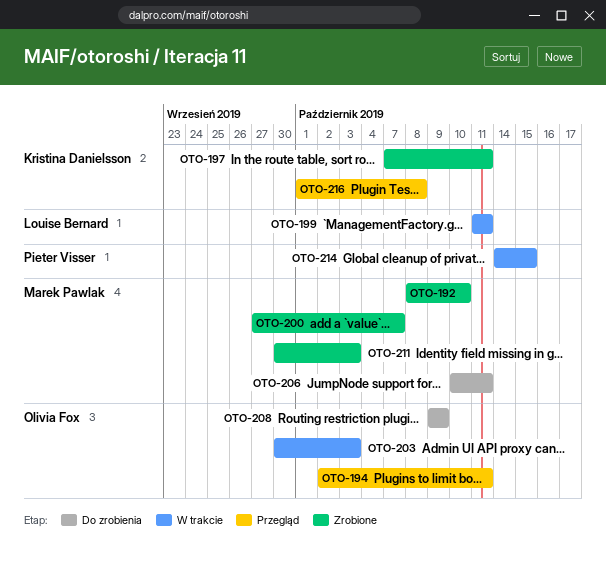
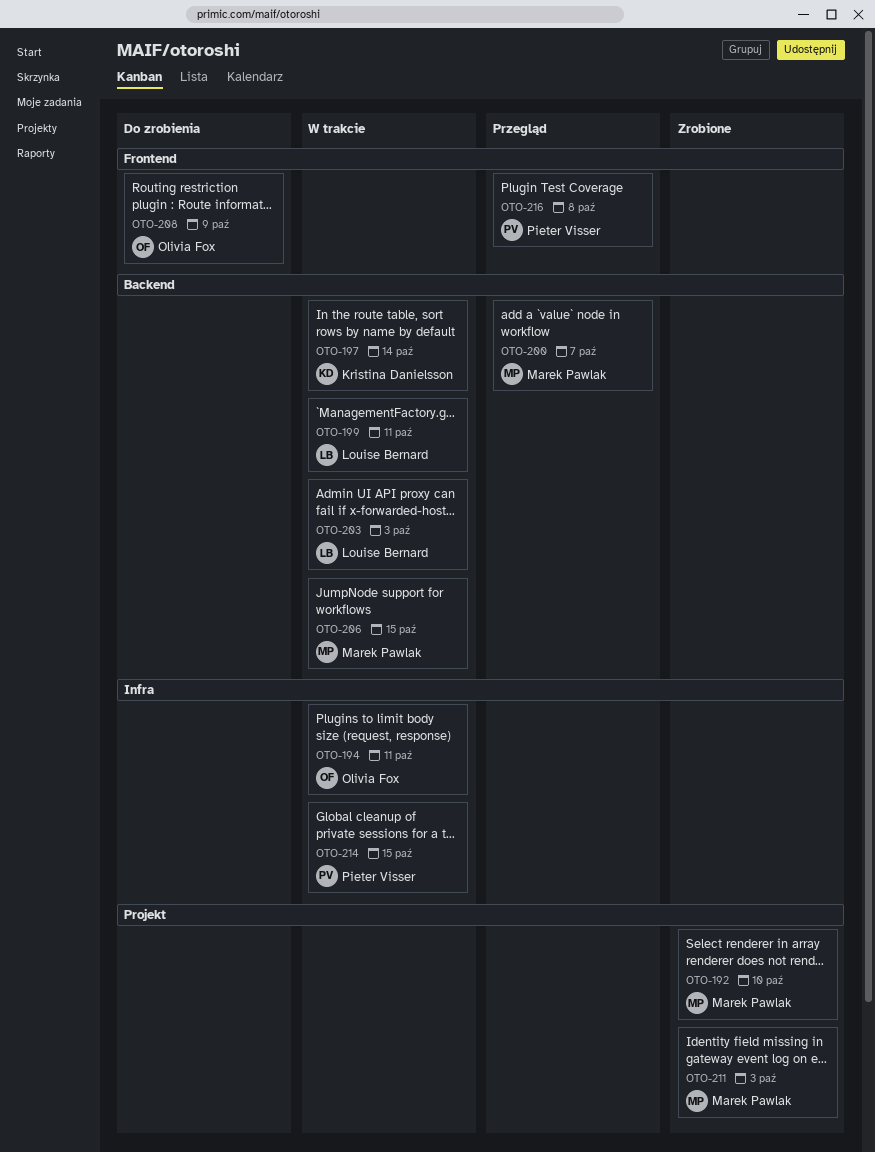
OTO-194, status: Przegląd -> W trakcie
OTO-197, status: Zrobione -> W trakcie
OTO-197, due: Oct 11 -> Oct 14
OTO-200, status: Zrobione -> Przegląd
OTO-203, owner: Olivia Fox -> Louise Bernard
OTO-206, status: Do zrobienia -> W trakcie
OTO-206, due: Oct 11 -> Oct 15
OTO-216, owner: Kristina Danielsson -> Pieter Visser

